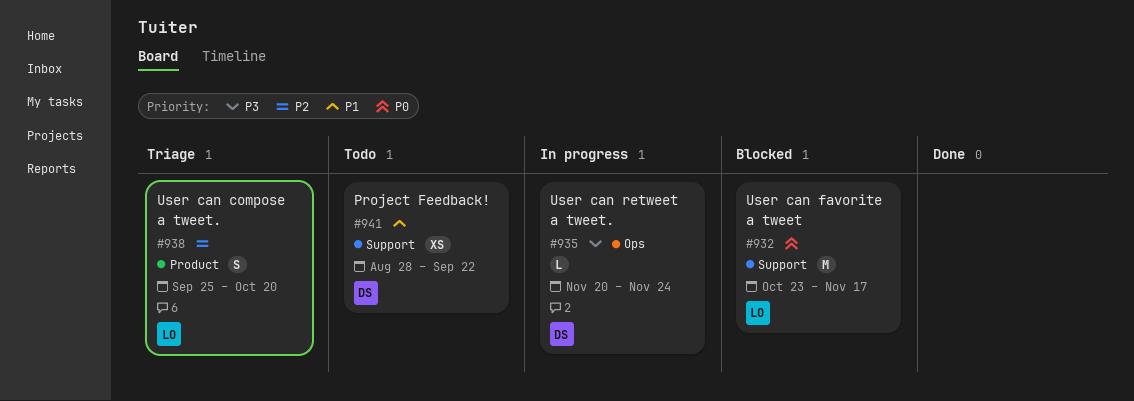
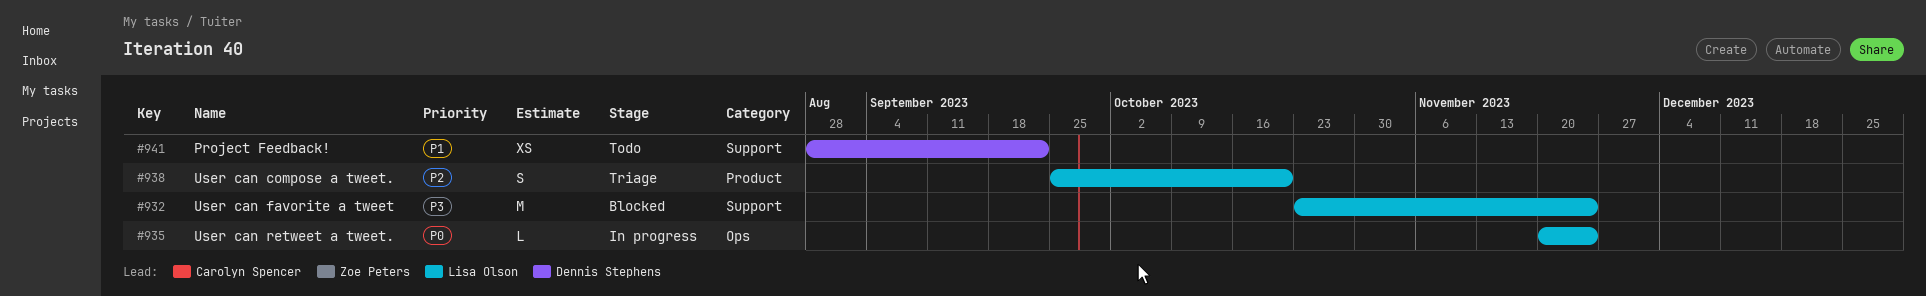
#932, priority: P0 -> P3
#932, due: Nov 17 -> Nov 24
#935, owner: Dennis Stephens -> Lisa Olson
#935, priority: P3 -> P0

